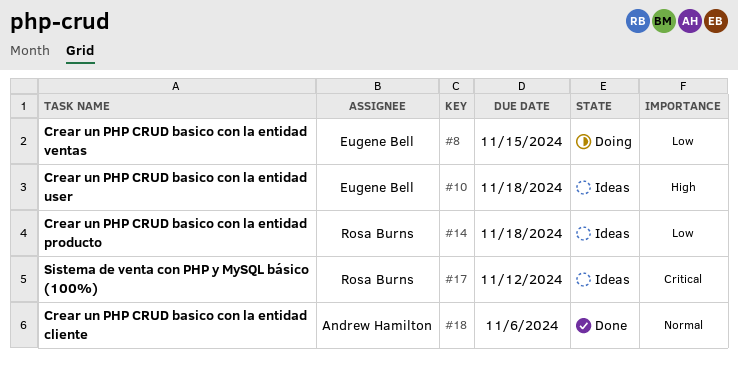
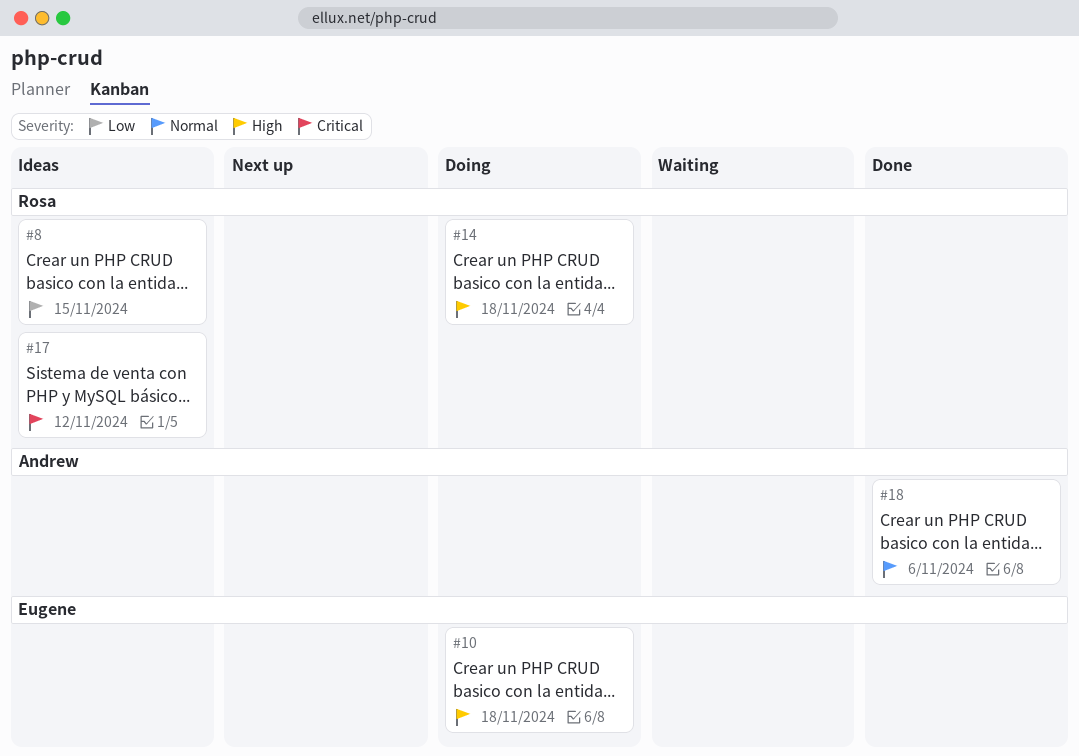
#8, status: Doing -> Ideas
#8, owner: Eugene Bell -> Rosa Burns
#10, status: Ideas -> Doing
#14, status: Ideas -> Doing
#14, priority: Low -> High

